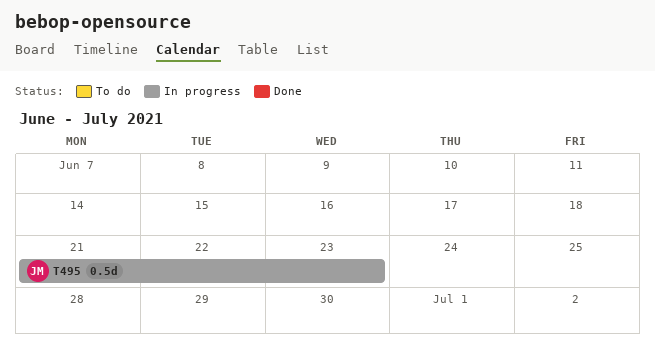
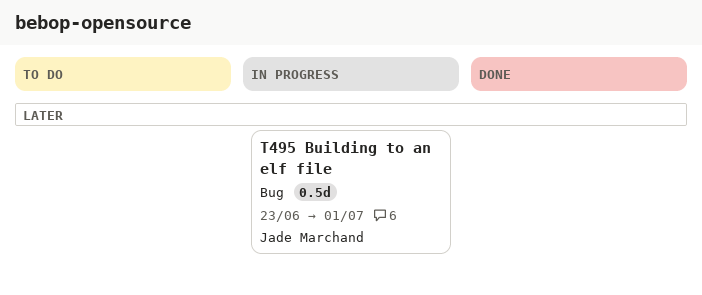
T495, start: Jun 21 -> Jun 23
T495, due: Jun 23 -> Jul 1

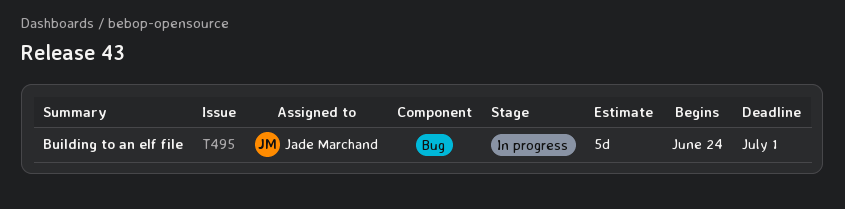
T495, estimate: 0.5d -> 5d
T495, start: Jun 23 -> Jun 24

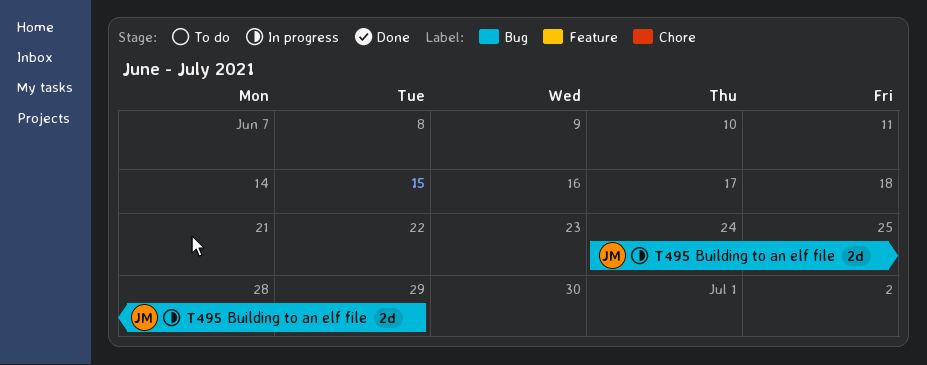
T495, estimate: 5d -> 2d
T495, due: Jul 1 -> Jun 29

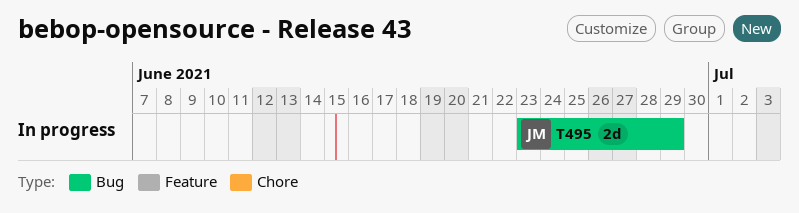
T495, start: Jun 24 -> Jun 23

